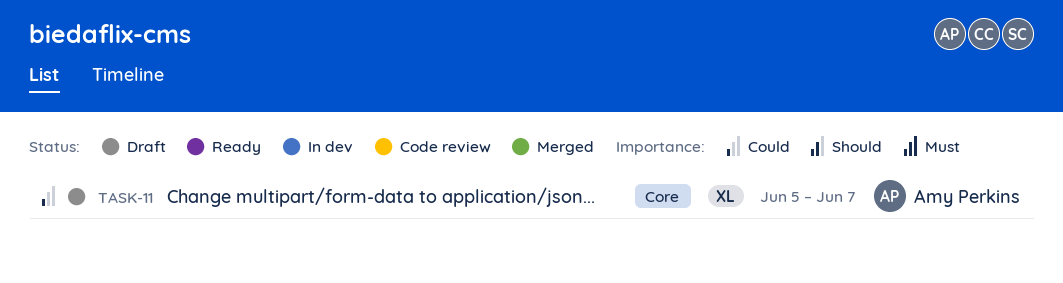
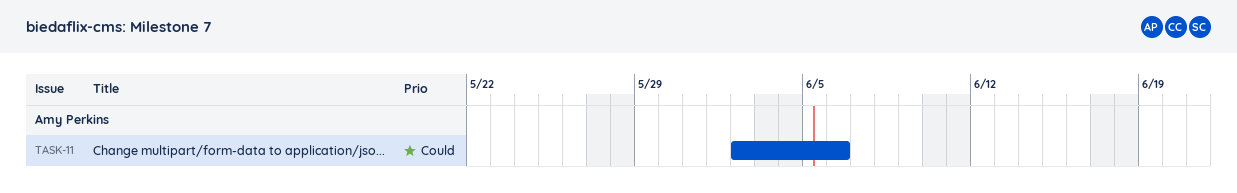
TASK-11, start: Jun 5 -> Jun 2
TASK-11, due: Jun 7 -> Jun 6

